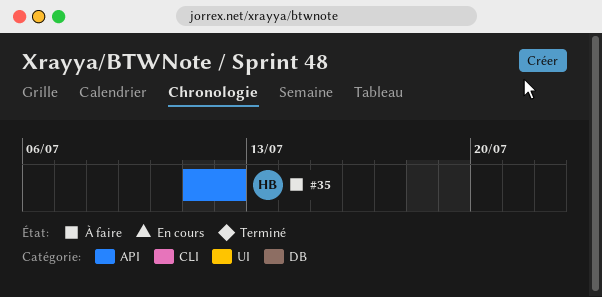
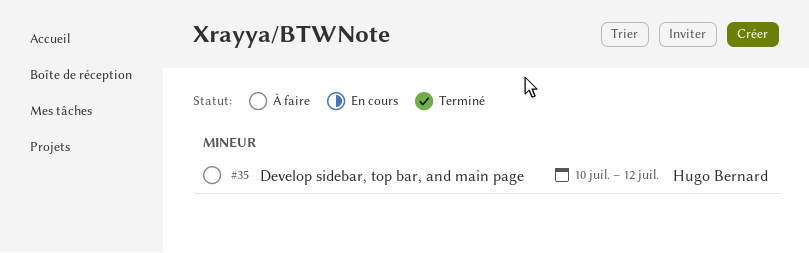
#35, start: Jul 11 -> Jul 10

